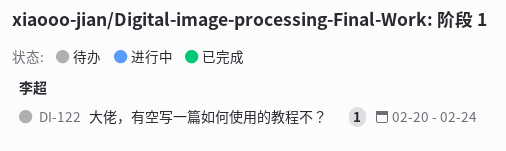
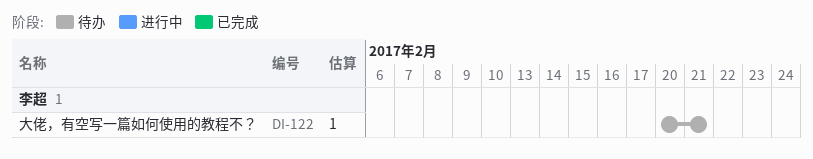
DI-122, due: Feb 24 -> Feb 21

